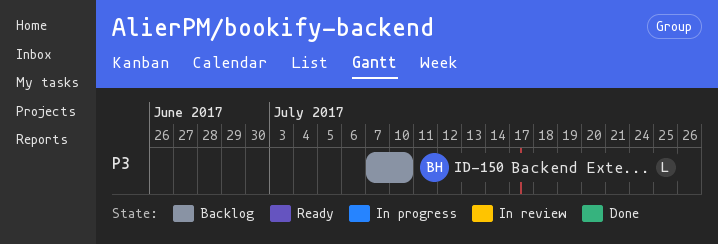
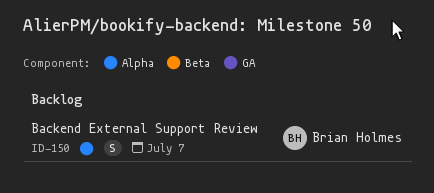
ID-150, estimate: L -> S
ID-150, due: Jul 10 -> Jul 7

